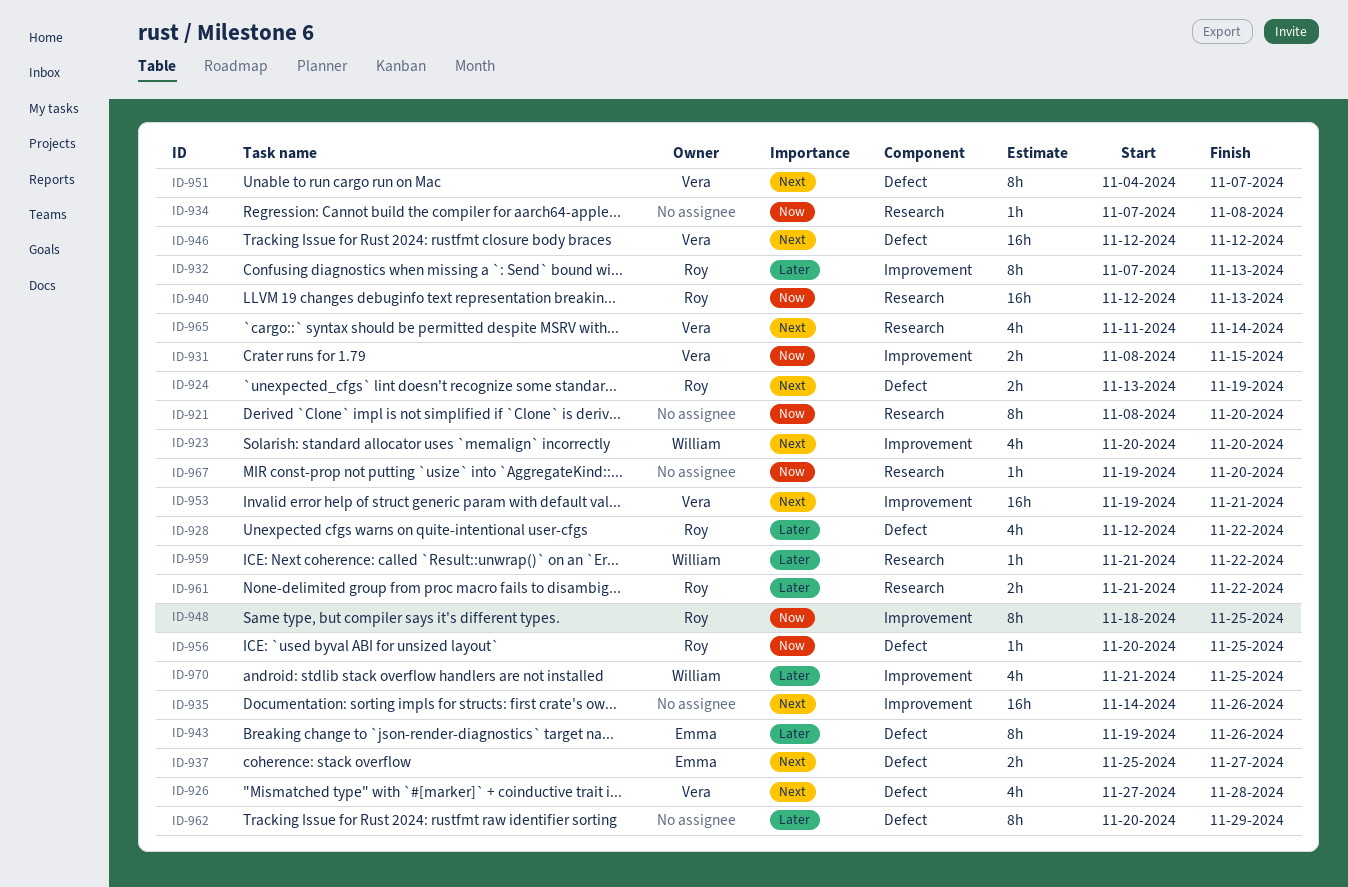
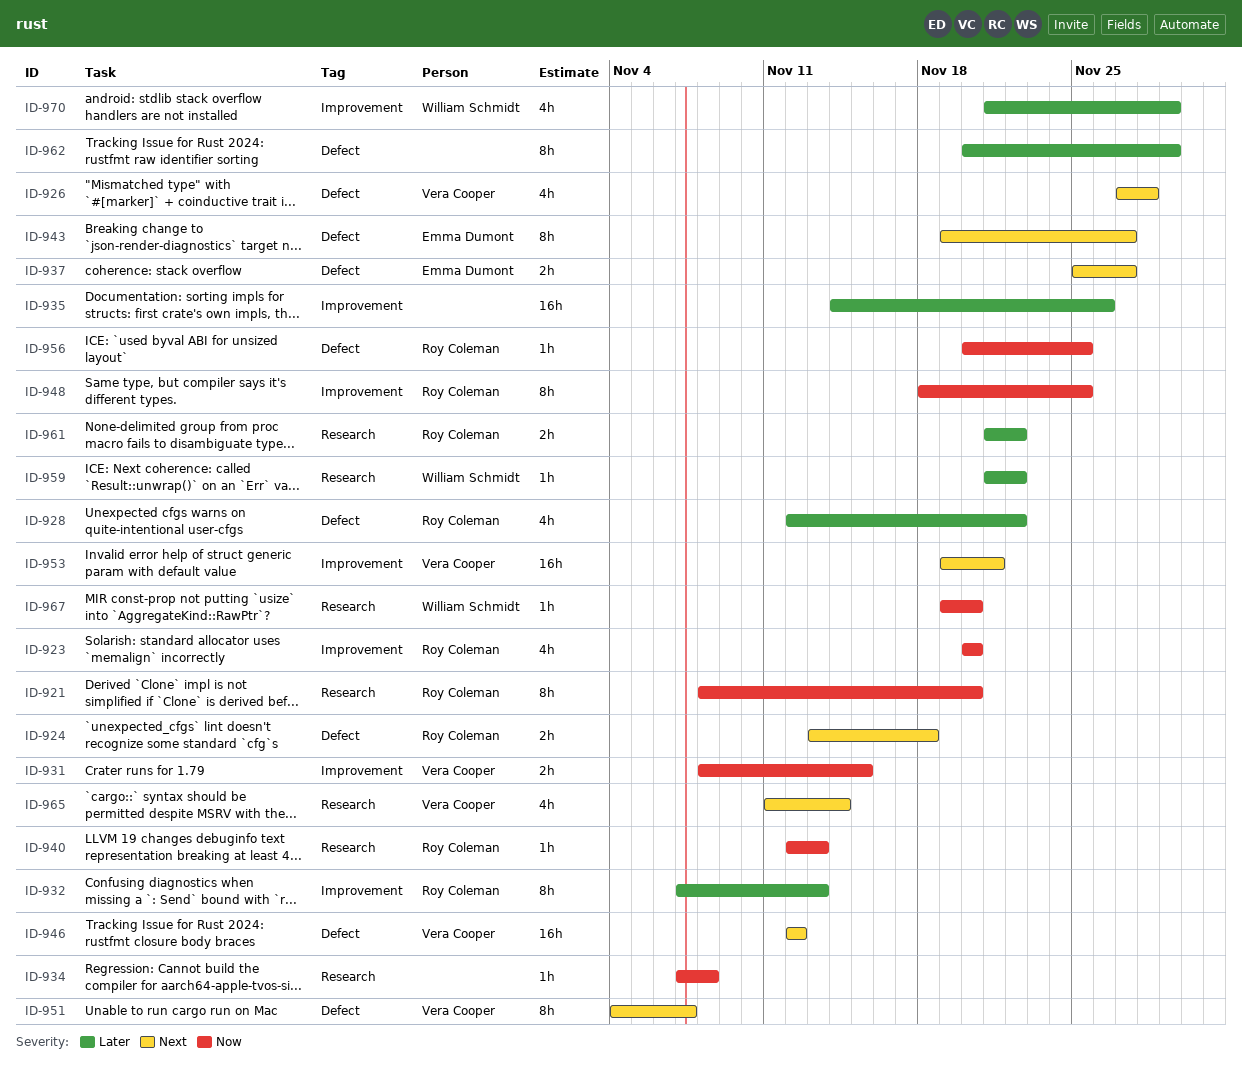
ID-921, owner: none -> Roy Coleman
ID-923, owner: William Schmidt -> Roy Coleman
ID-923, priority: Next -> Now
ID-924, due: Nov 19 -> Nov 18
ID-935, priority: Next -> Later
ID-940, estimate: 16h -> 1h
ID-943, priority: Later -> Next
ID-943, due: Nov 26 -> Nov 27
ID-967, owner: none -> William Schmidt
ID-970, due: Nov 25 -> Nov 29

